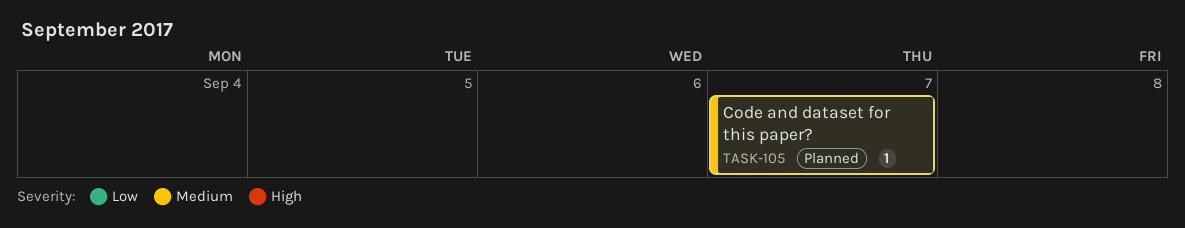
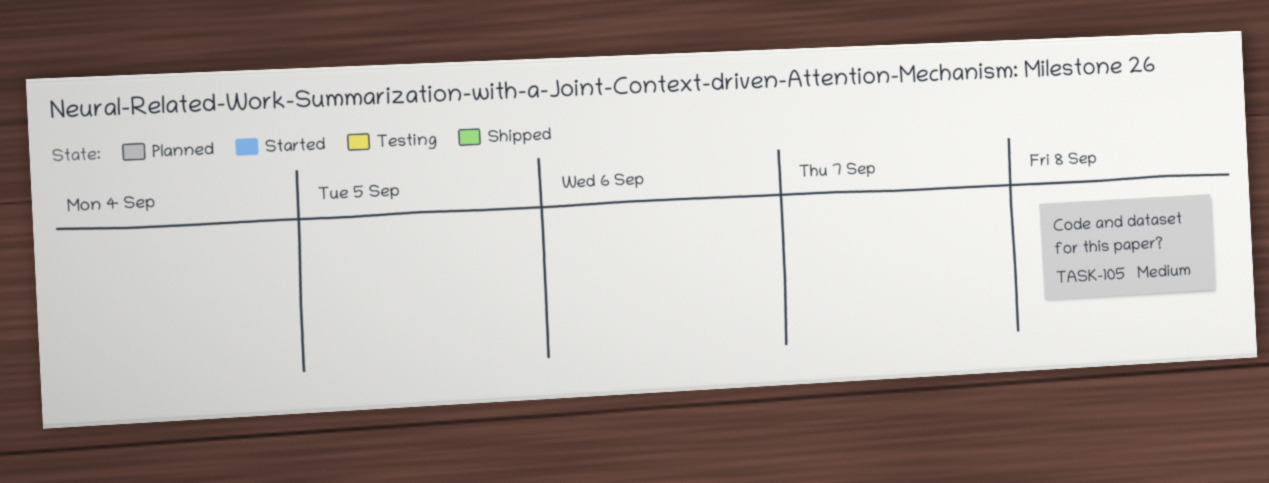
TASK-105, due: Sep 7 -> Sep 8

